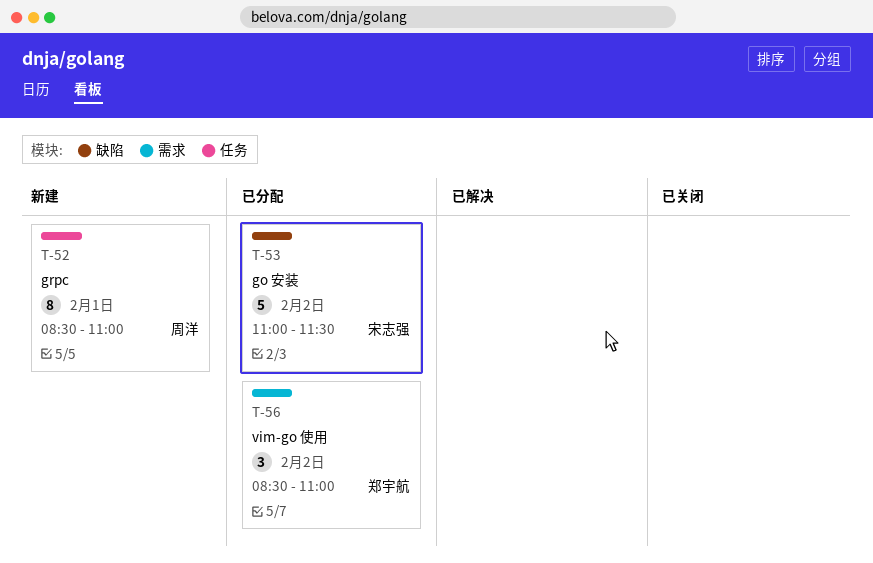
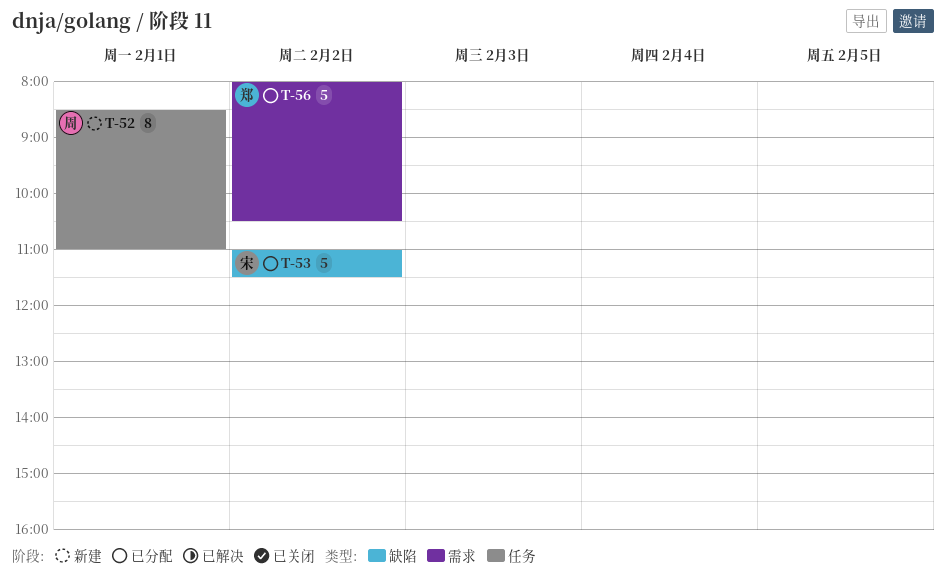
T-56, estimate: 3 -> 5
T-56, begins: 08:30 -> 08:00
T-56, ends: 11:00 -> 10:30

